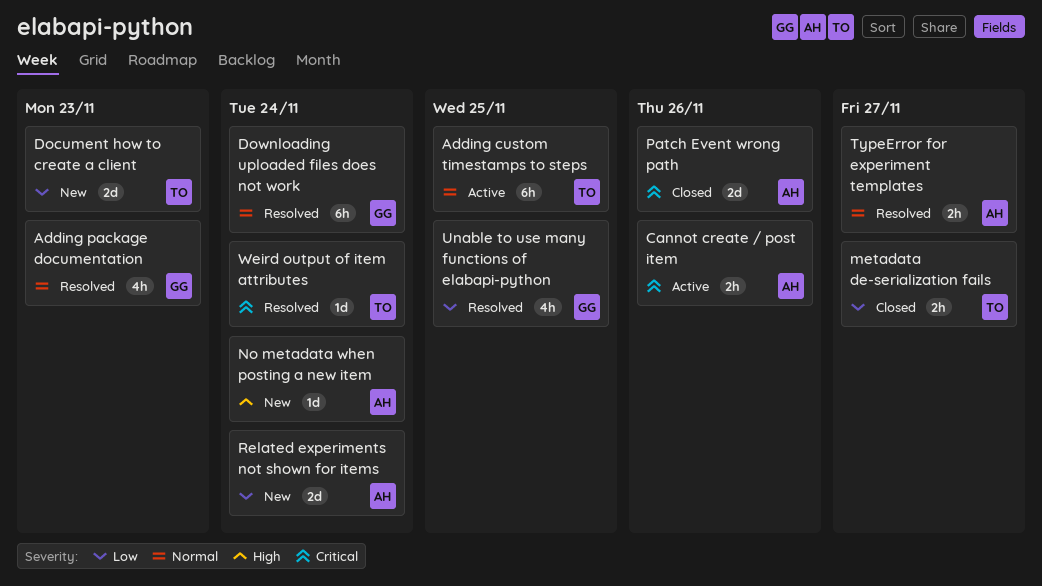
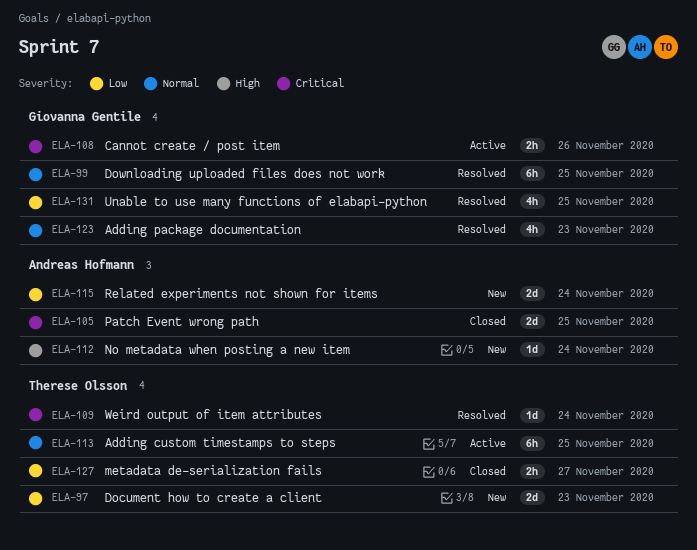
Cannot create / post item, owner: Andreas Hofmann -> Giovanna Gentile
Downloading uploaded files does not work, due: Nov 24 -> Nov 25
Patch Event wrong path, due: Nov 26 -> Nov 25
TypeError for experiment templates: present -> none

